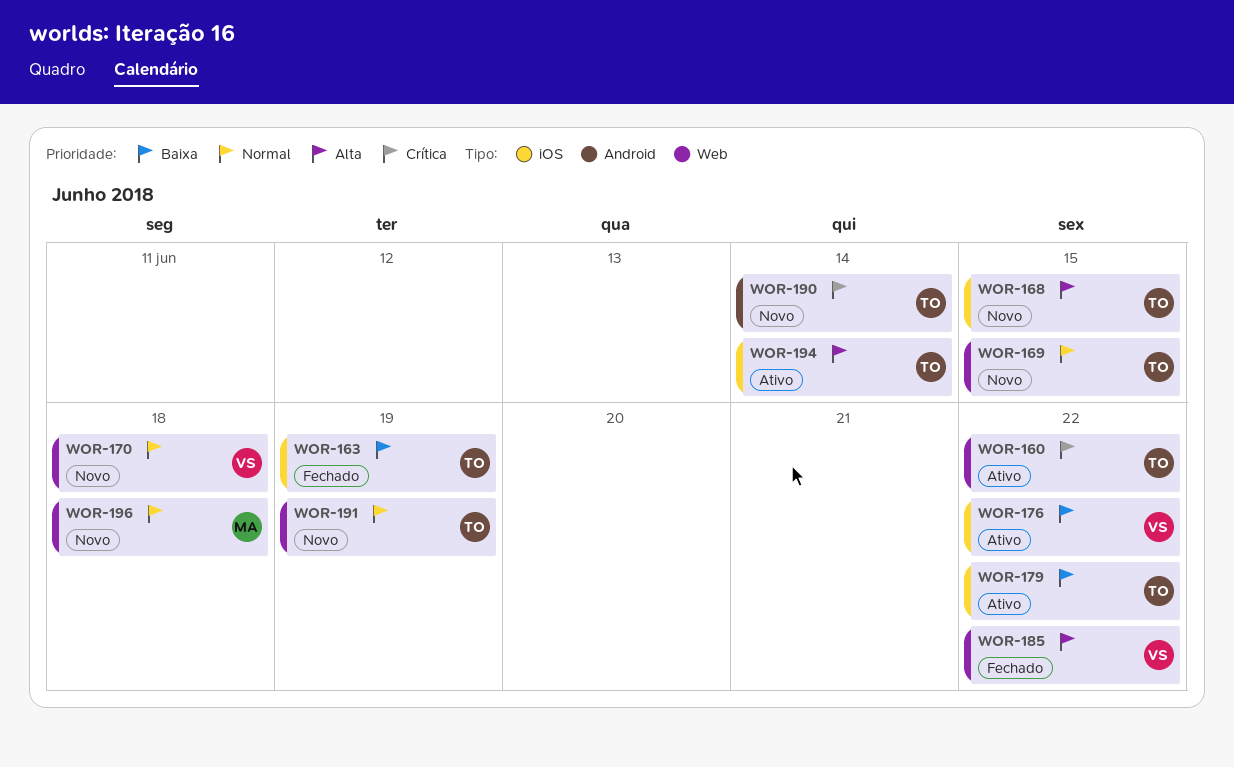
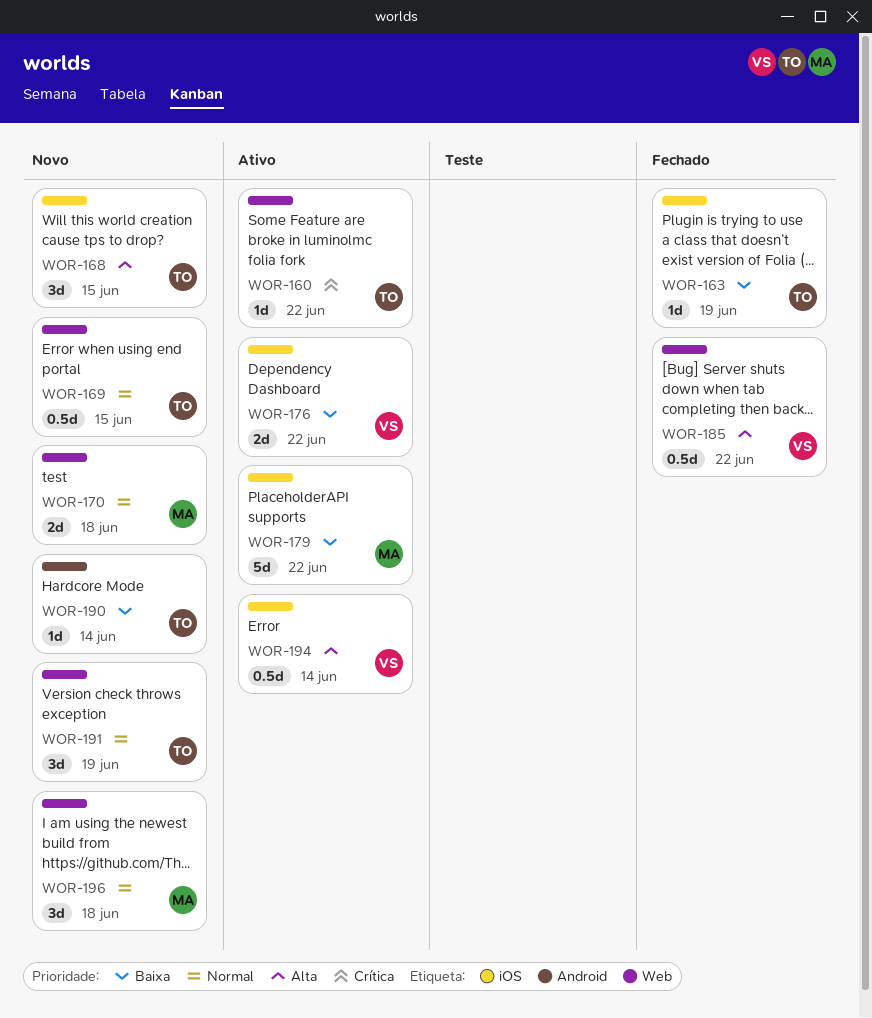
WOR-170, owner: VS -> MA
WOR-179, owner: TO -> MA
WOR-190, priority: Crítica -> Baixa
WOR-194, owner: TO -> VS

